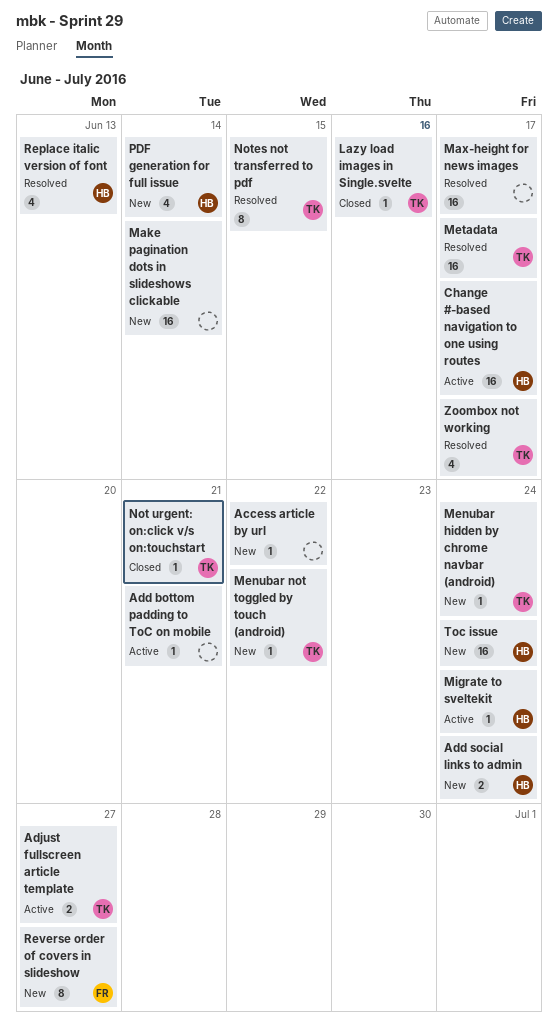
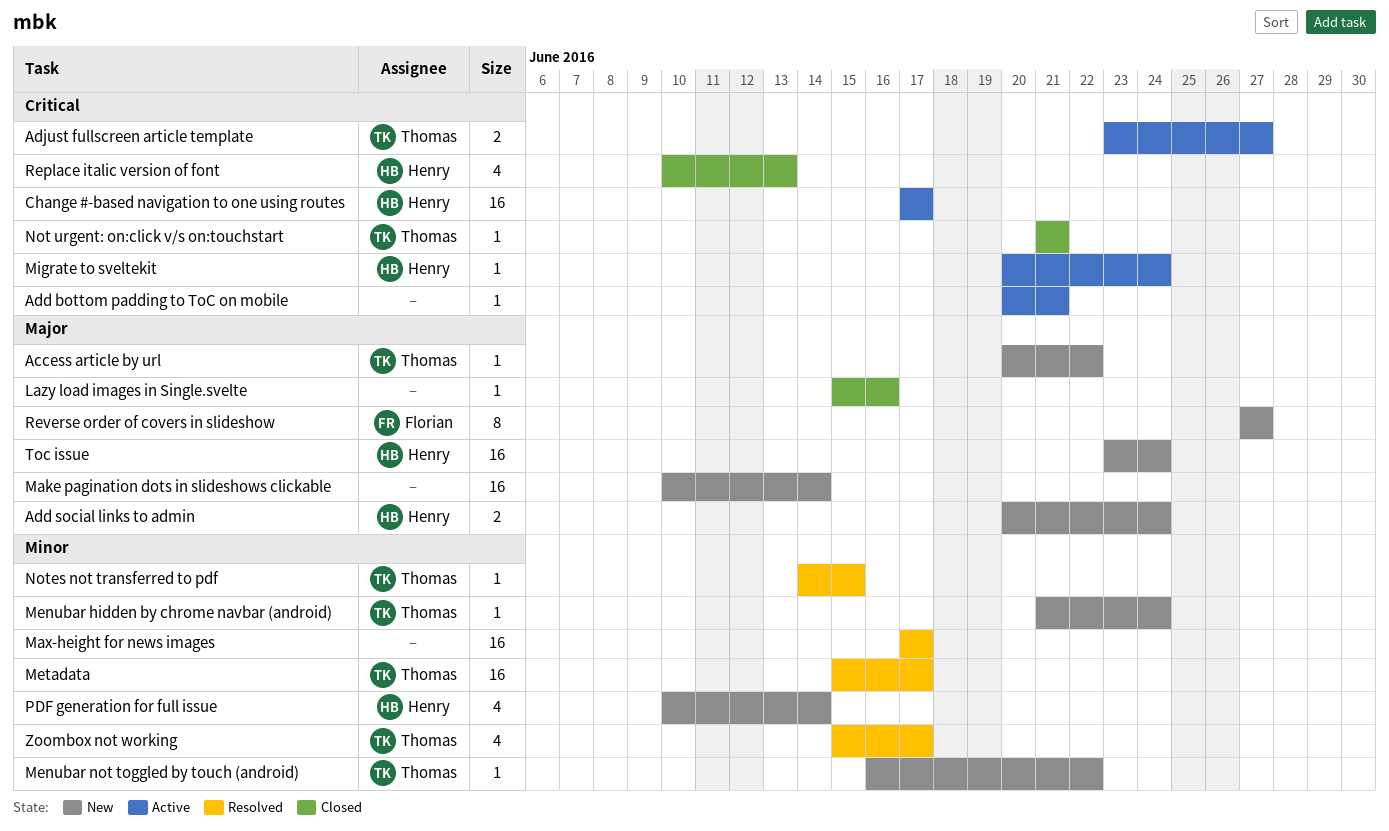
Access article by url, owner: none -> Thomas
Lazy load images in Single.svelte, owner: Thomas -> none
Notes not transferred to pdf, estimate: 8 -> 1
Replace italic version of font, status: Resolved -> Closed

